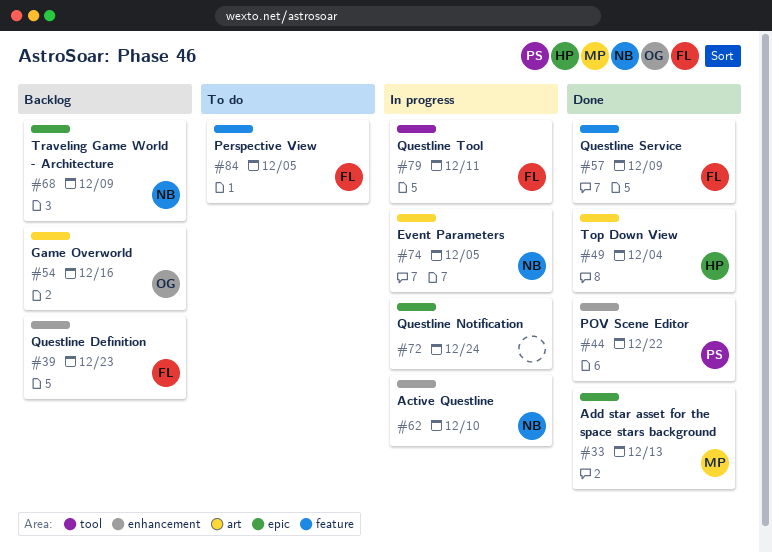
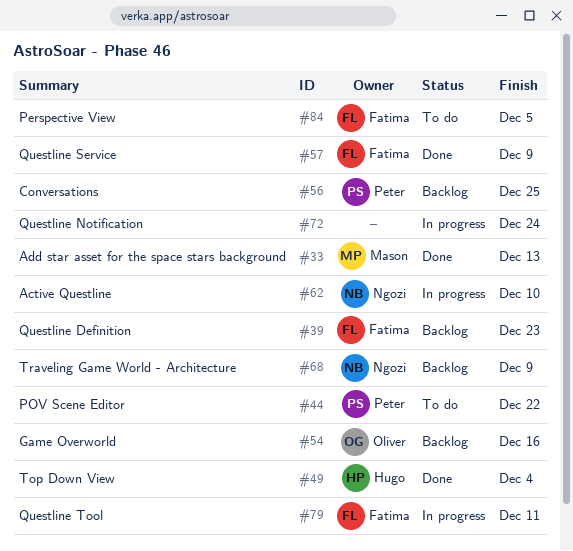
#44, status: Done -> To do
#56: none -> present
#74: present -> none

